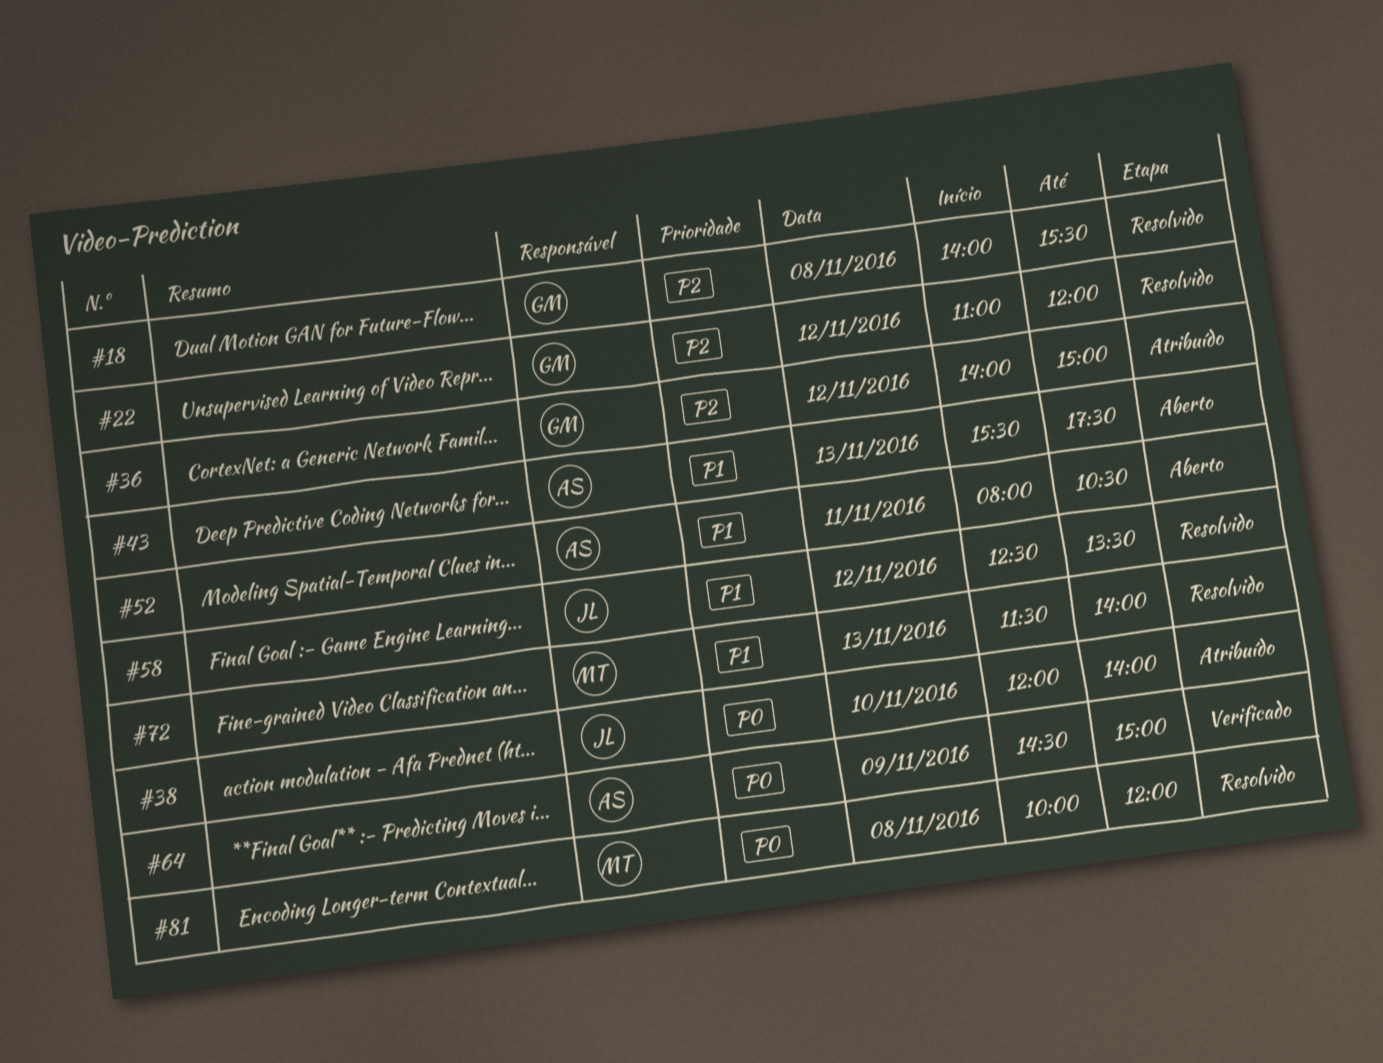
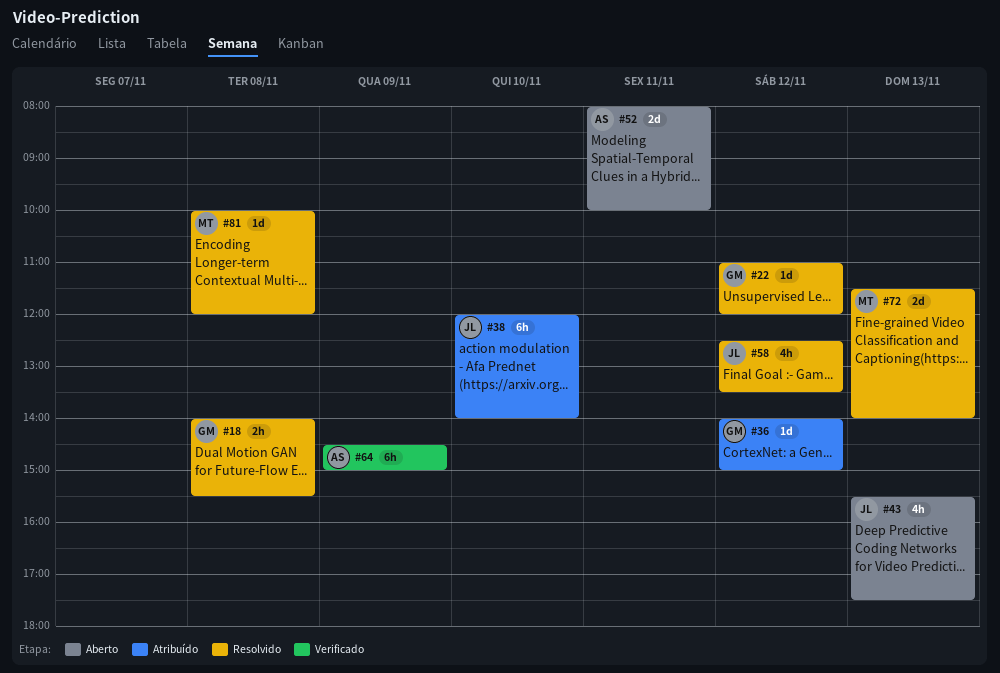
#43, owner: AS -> JL
#52, ends: 10:30 -> 10:00

